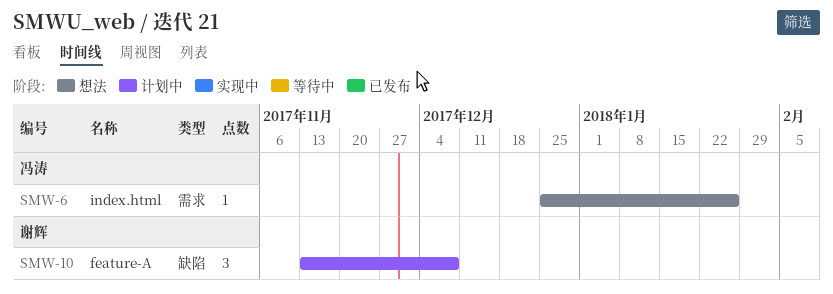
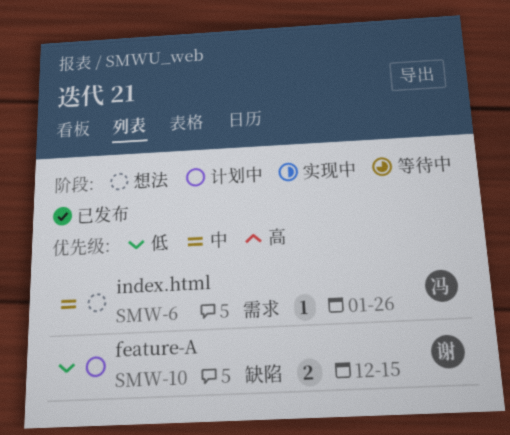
SMW-10, estimate: 3 -> 2
SMW-10, due: Dec 8 -> Dec 15

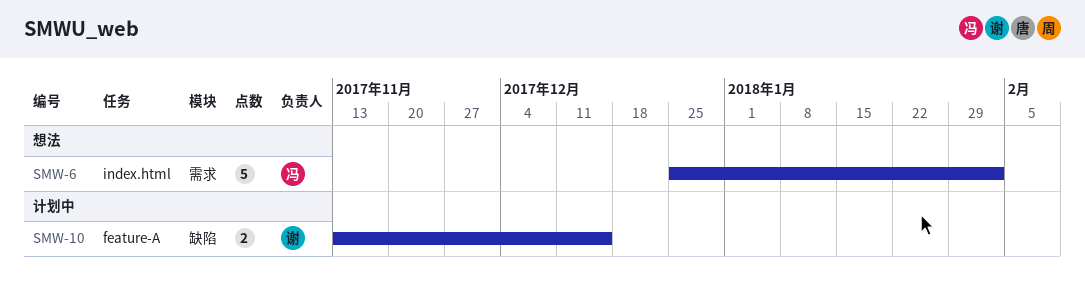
SMW-6, estimate: 1 -> 5
SMW-6, due: Jan 26 -> Feb 2

